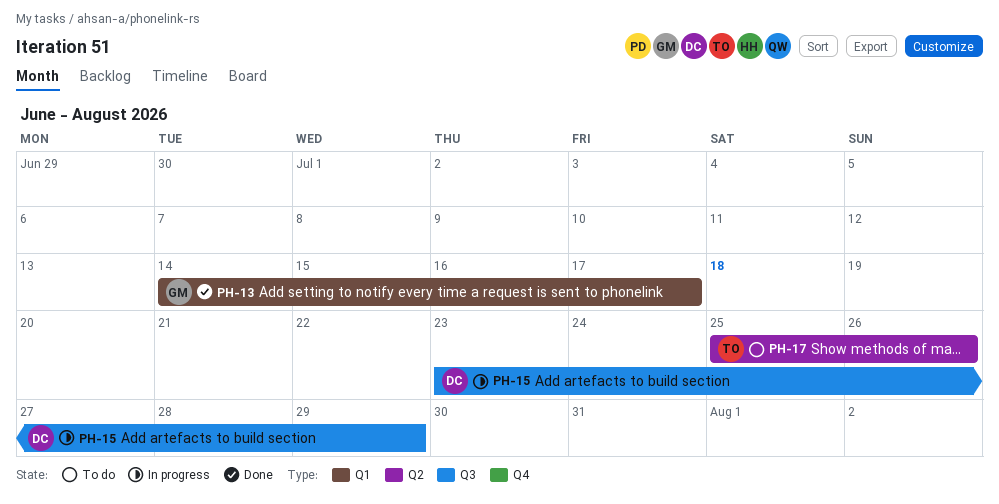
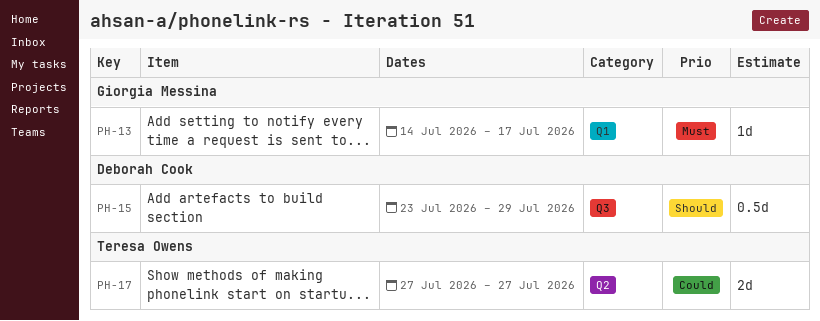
PH-17, start: Jul 25 -> Jul 27
PH-17, due: Jul 26 -> Jul 27

